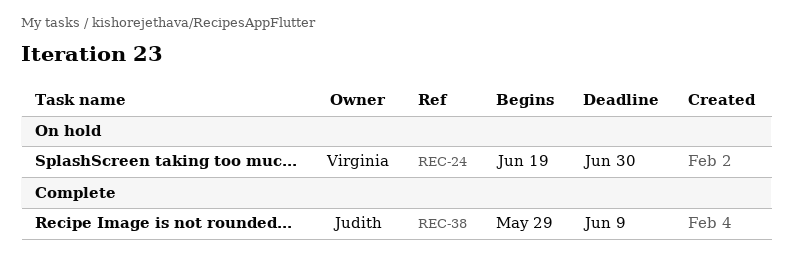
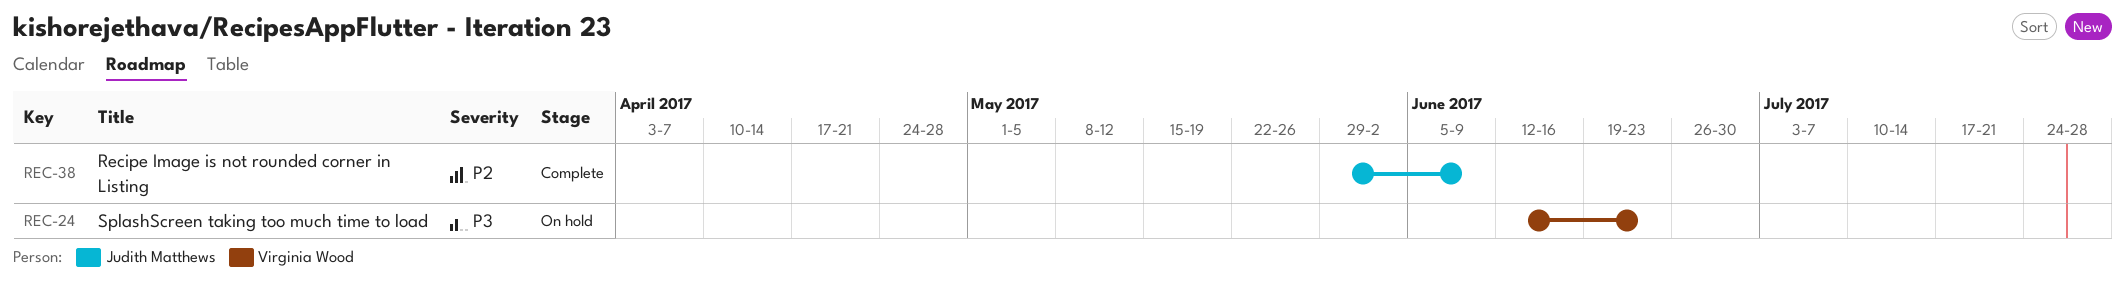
REC-24, start: Jun 19 -> Jun 12
REC-24, due: Jun 30 -> Jun 23

